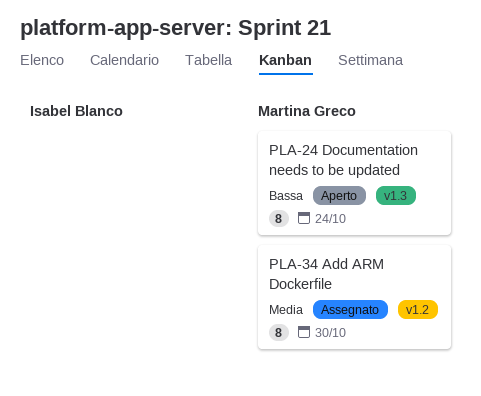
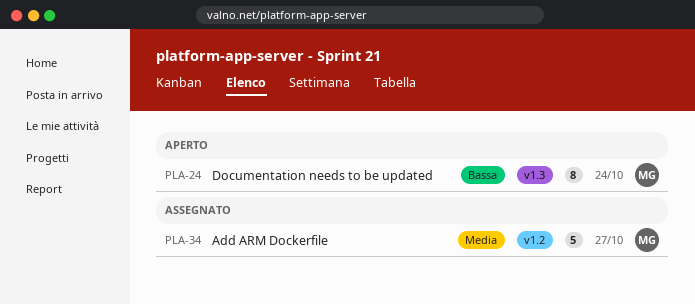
PLA-34, estimate: 8 -> 5
PLA-34, due: Oct 30 -> Oct 27

